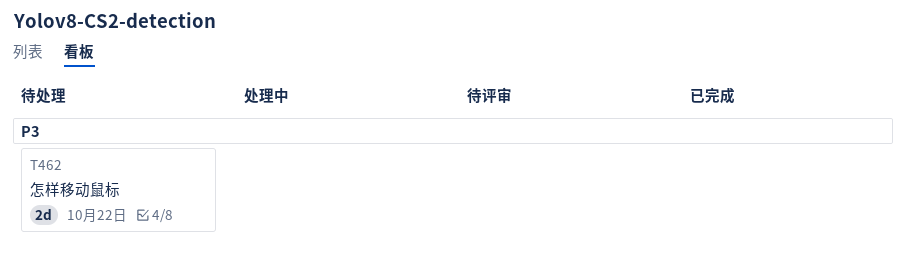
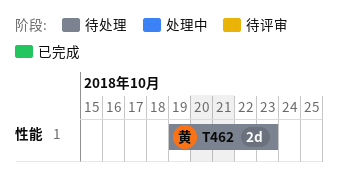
T462, due: Oct 22 -> Oct 23

